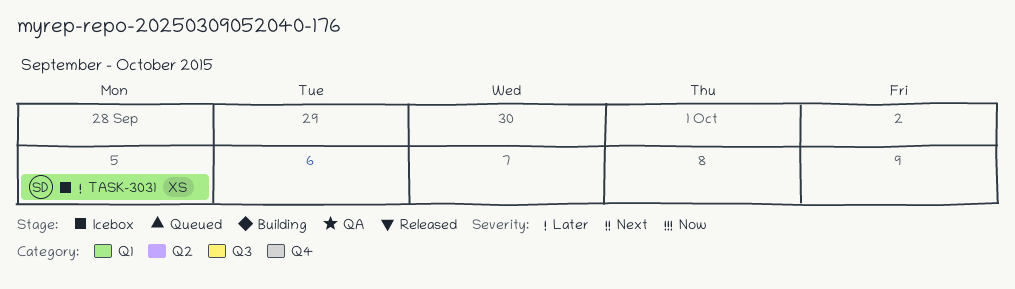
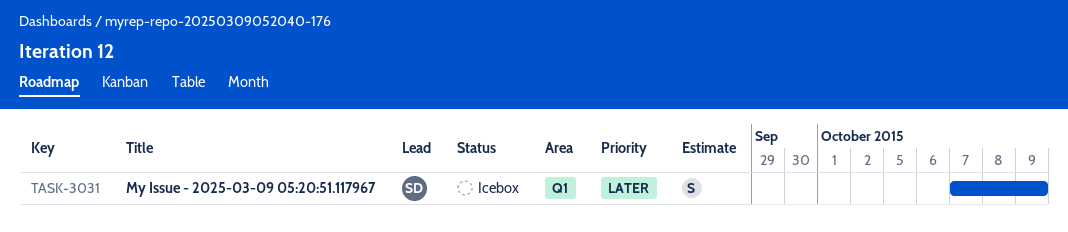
TASK-3031, estimate: XS -> S
TASK-3031, start: Oct 5 -> Oct 7
TASK-3031, due: Oct 5 -> Oct 9

